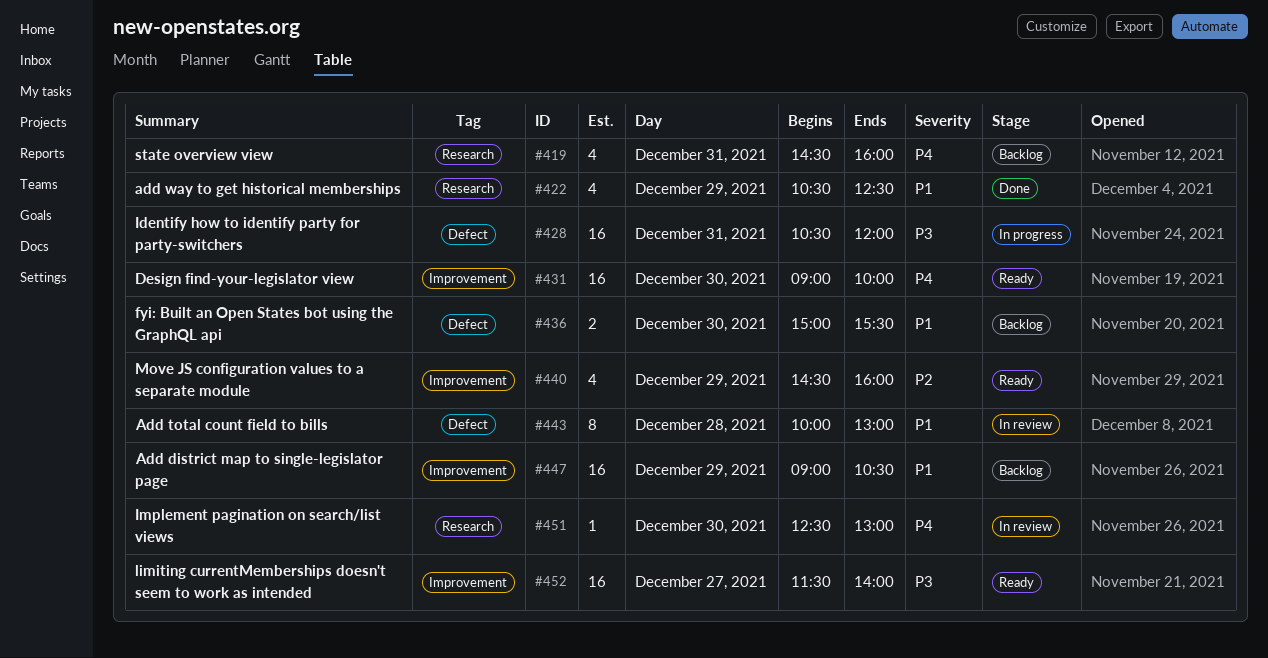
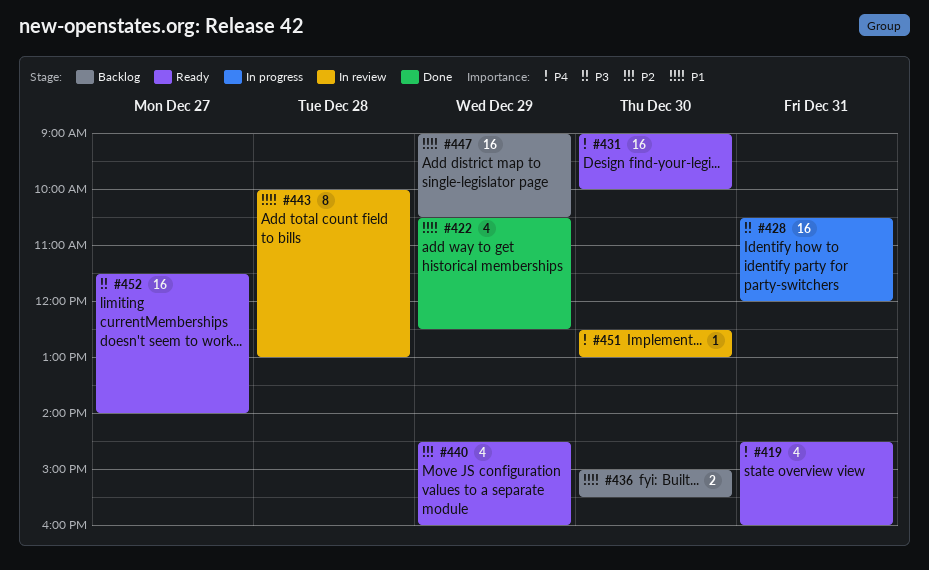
#419, status: Backlog -> Ready

